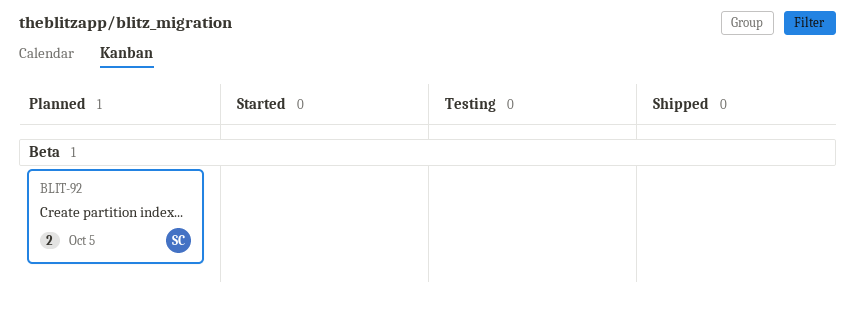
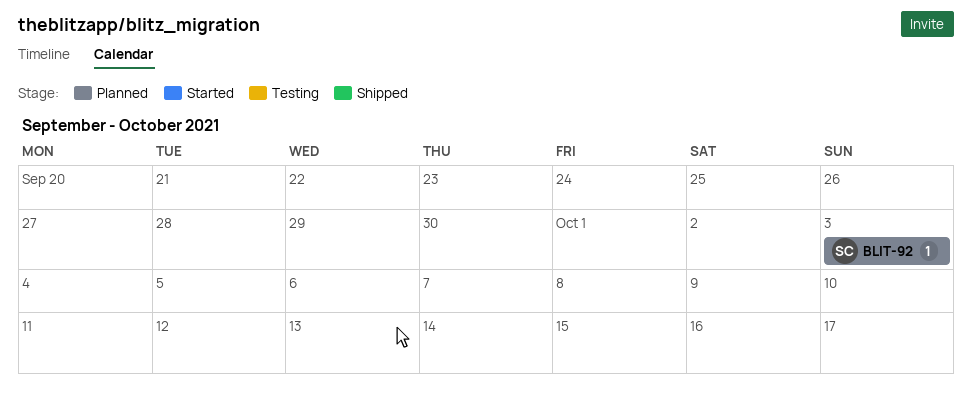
BLIT-92, estimate: 2 -> 1
BLIT-92, due: Oct 5 -> Oct 3

